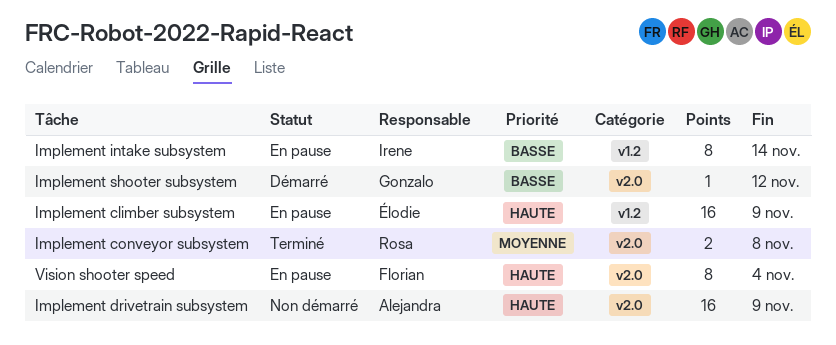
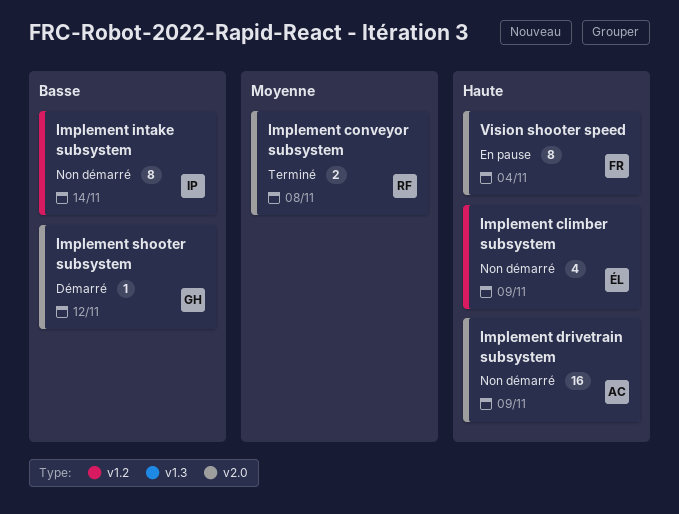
Implement climber subsystem, status: En pause -> Non démarré
Implement climber subsystem, estimate: 16 -> 4
Implement intake subsystem, status: En pause -> Non démarré

